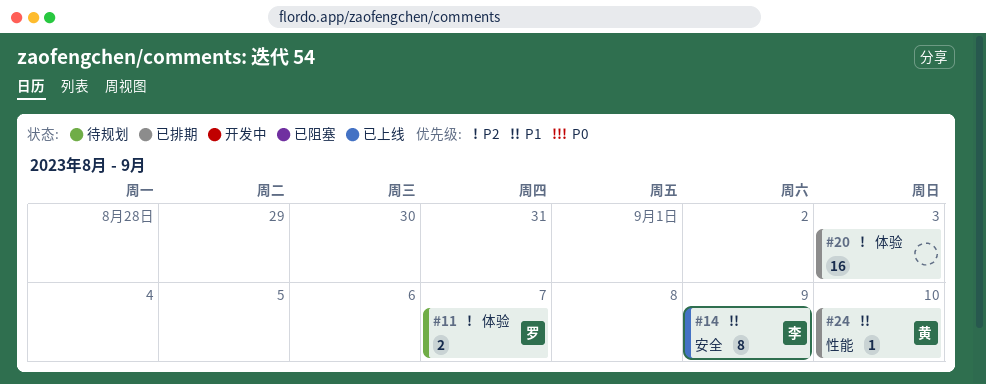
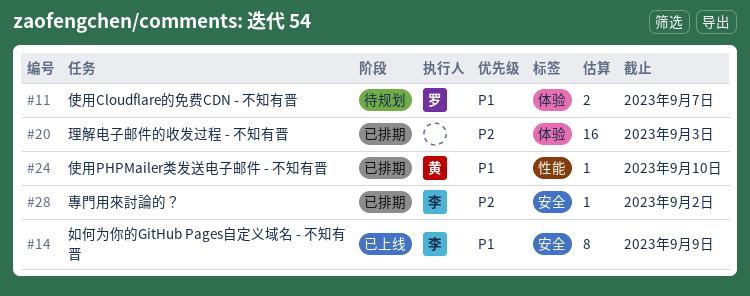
#11, priority: P2 -> P1
#28: none -> present

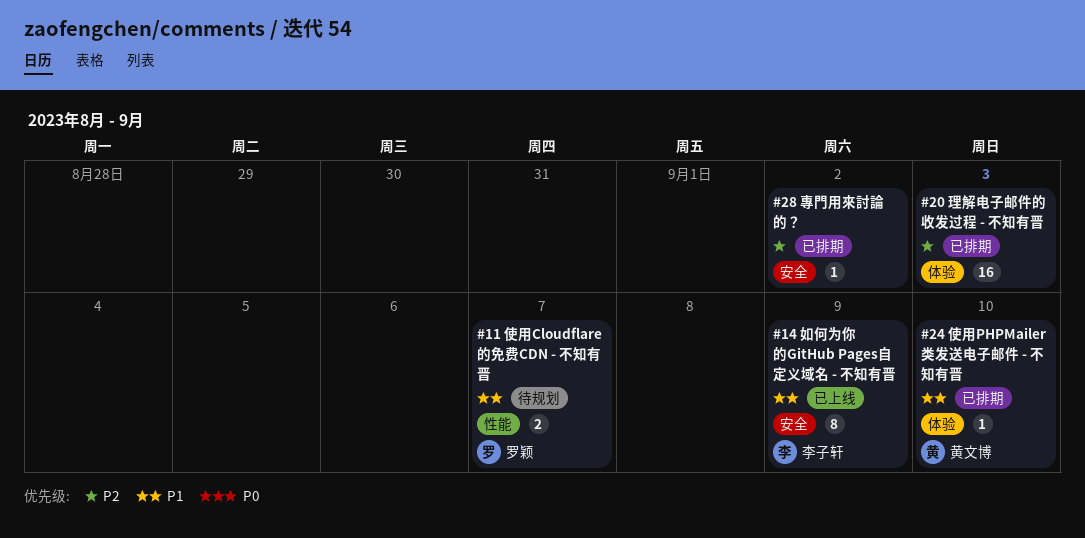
#11, label: 体验 -> 性能
#24, label: 性能 -> 体验
#28, owner: 李子轩 -> none

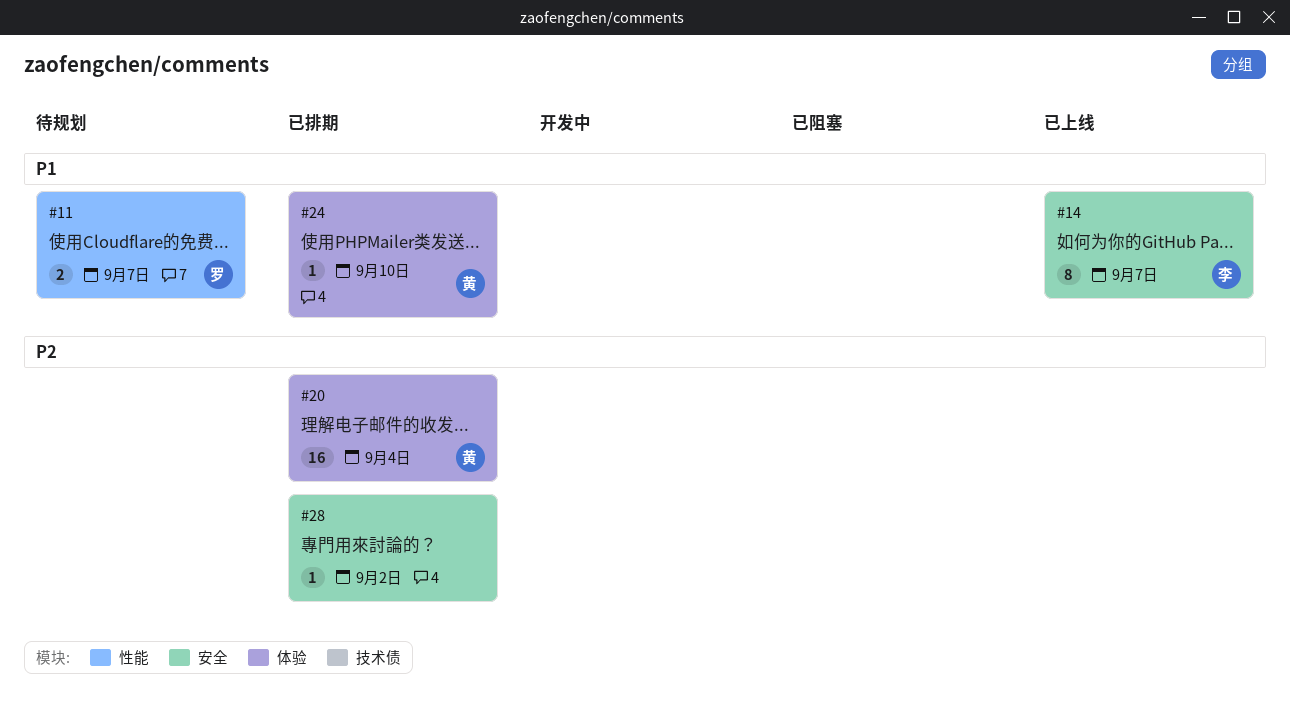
#14, due: Sep 9 -> Sep 7
#20, owner: none -> 黄文博
#20, due: Sep 3 -> Sep 4

